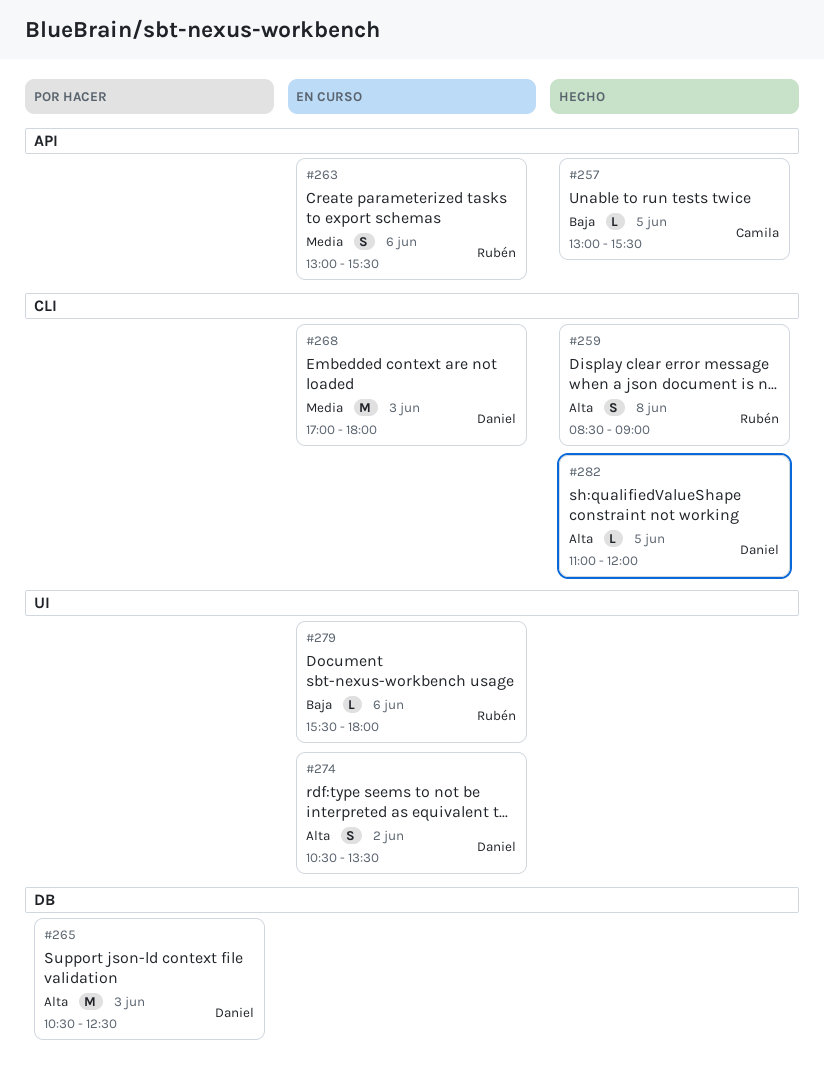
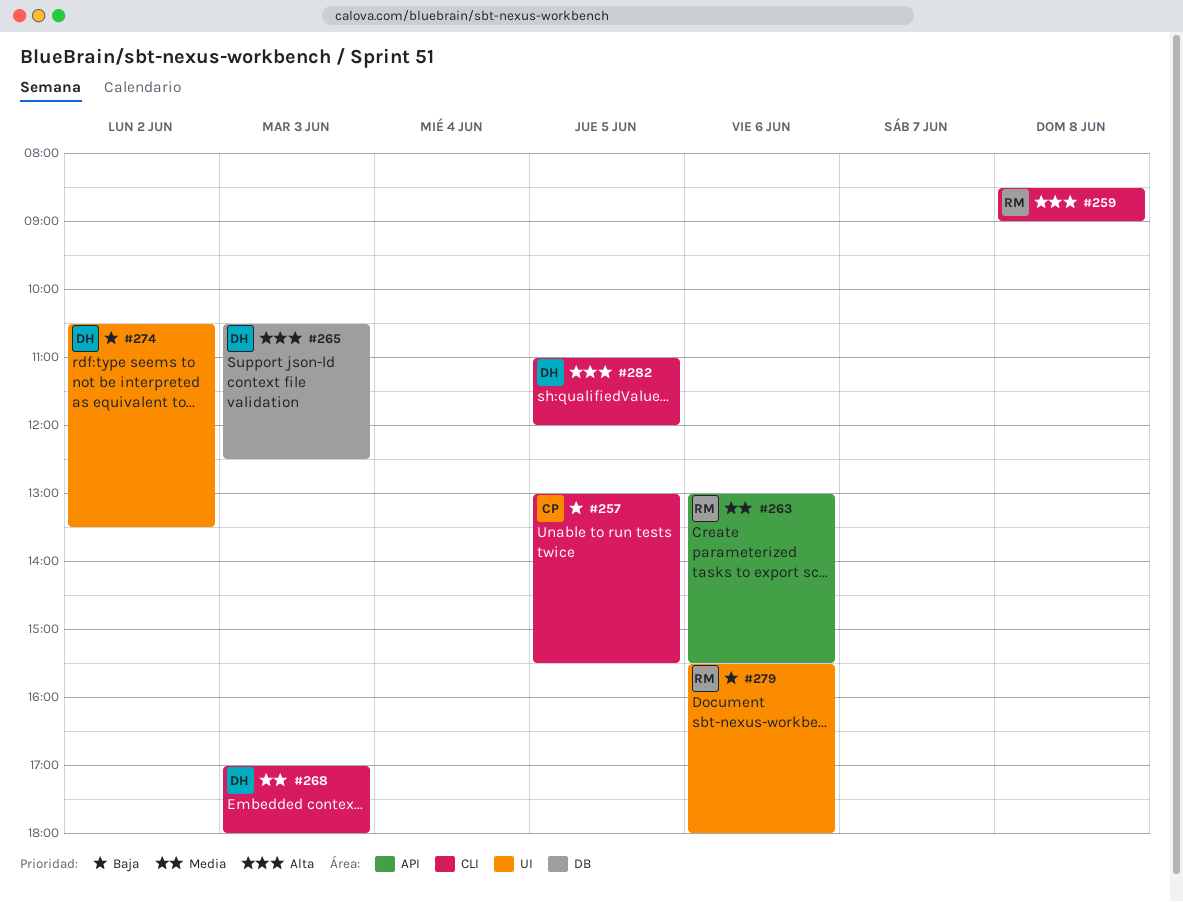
#257, label: API -> CLI
#274, priority: Alta -> Baja

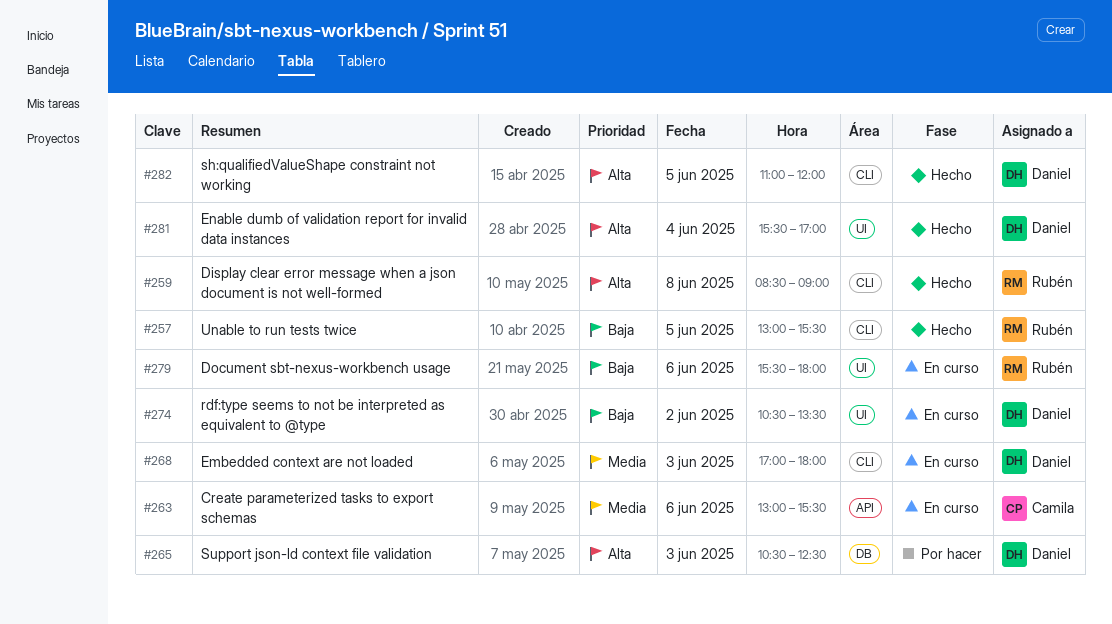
#257, owner: Camila -> Rubén
#263, owner: Rubén -> Camila
#281: none -> present

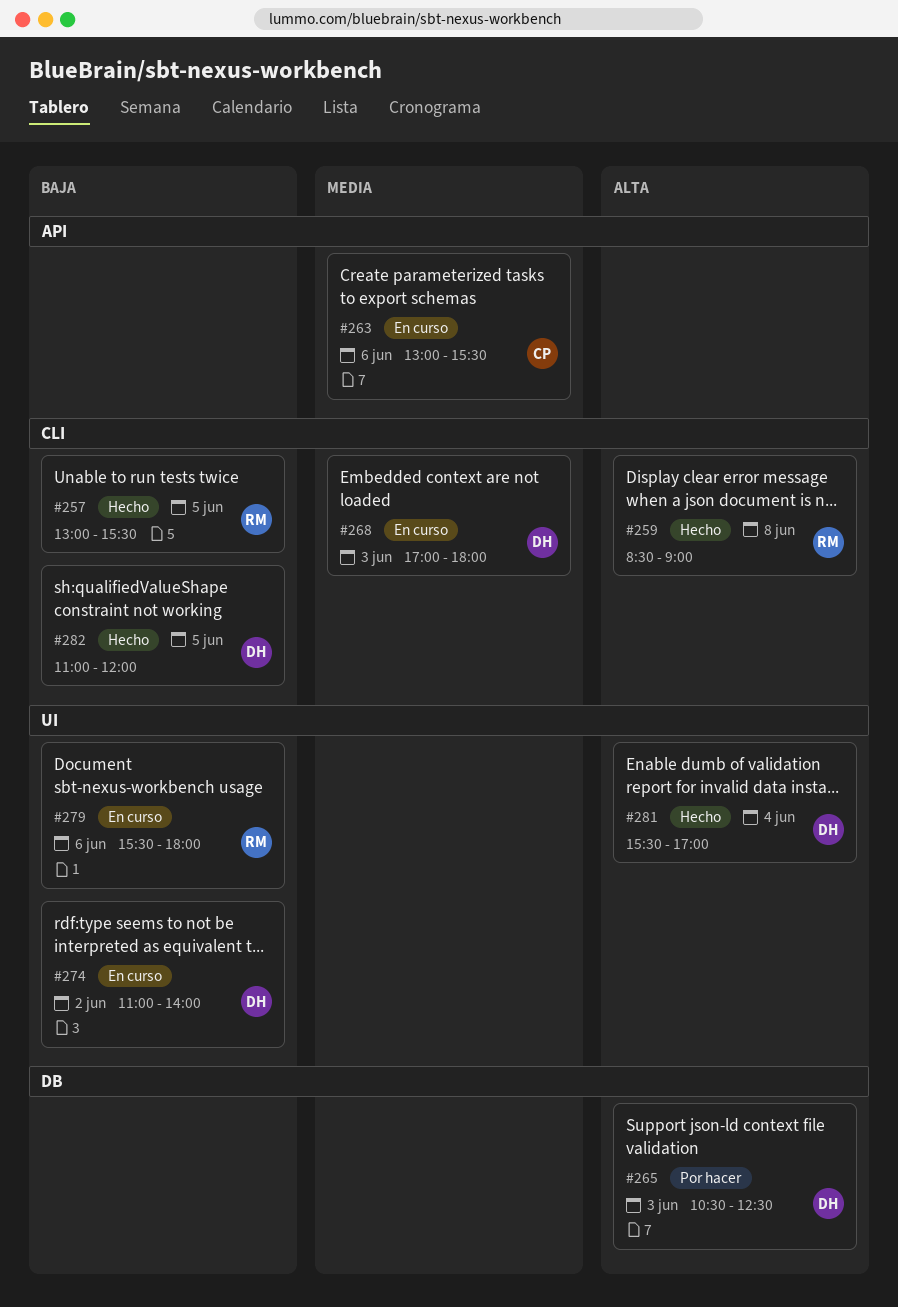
#274, begins: 10:30 -> 11:00
#274, ends: 13:30 -> 14:00
#282, priority: Alta -> Baja

